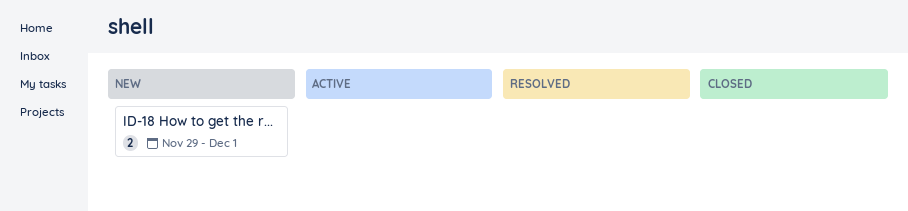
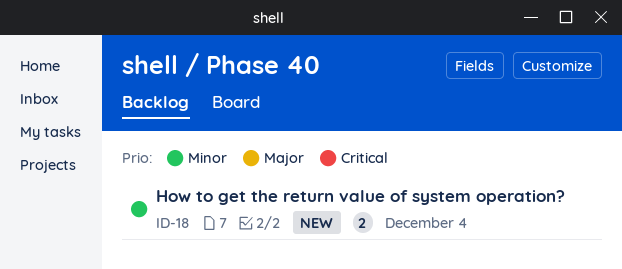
ID-18, due: Dec 1 -> Dec 4

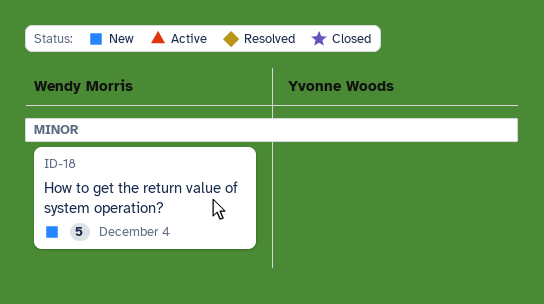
ID-18, estimate: 2 -> 5

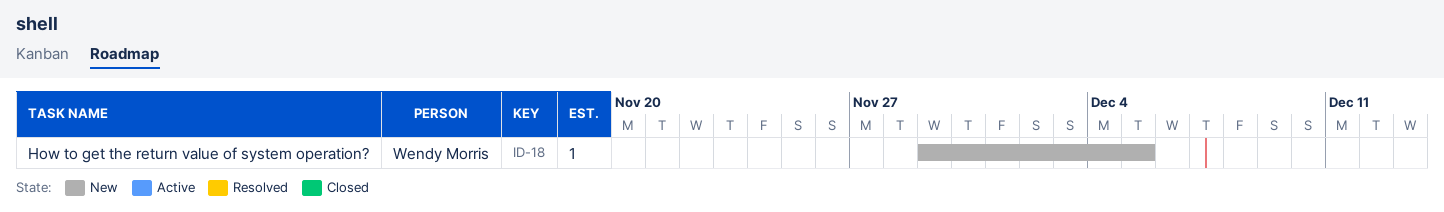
ID-18, estimate: 5 -> 1
ID-18, due: Dec 4 -> Dec 5

